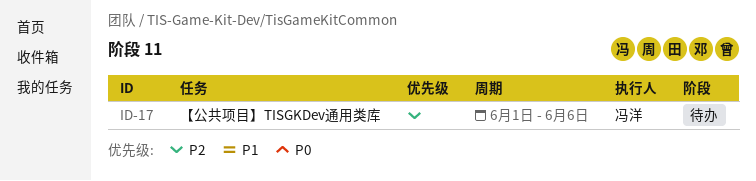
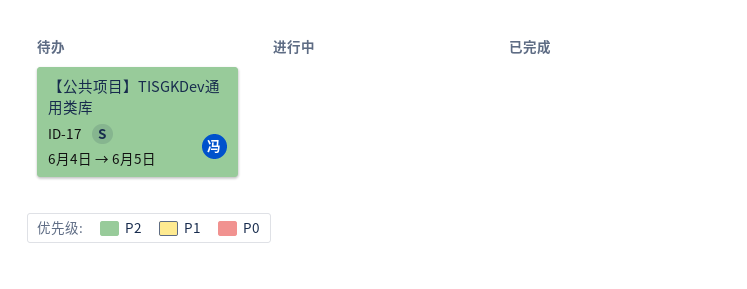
ID-17, start: Jun 1 -> Jun 4
ID-17, due: Jun 6 -> Jun 5

